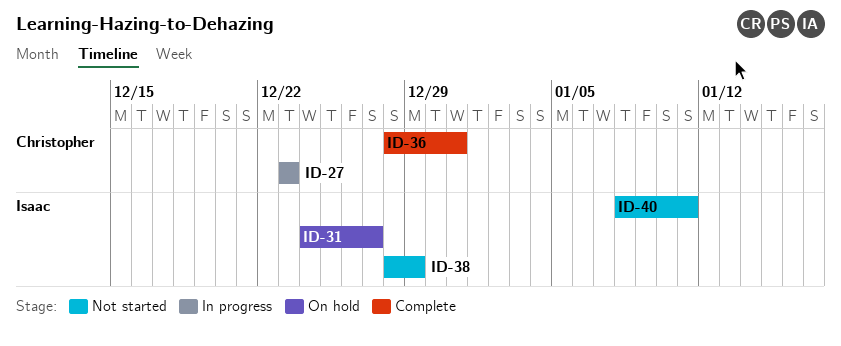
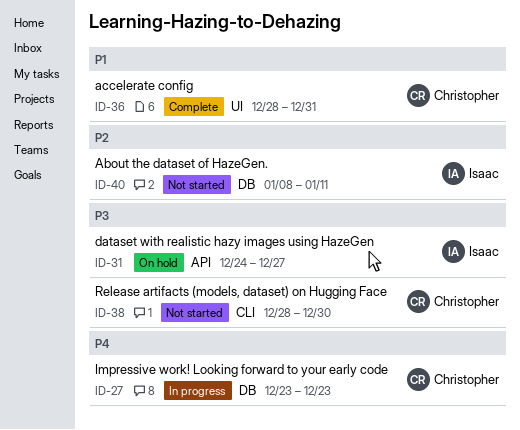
ID-38, owner: Isaac -> Christopher
ID-38, due: Dec 29 -> Dec 30

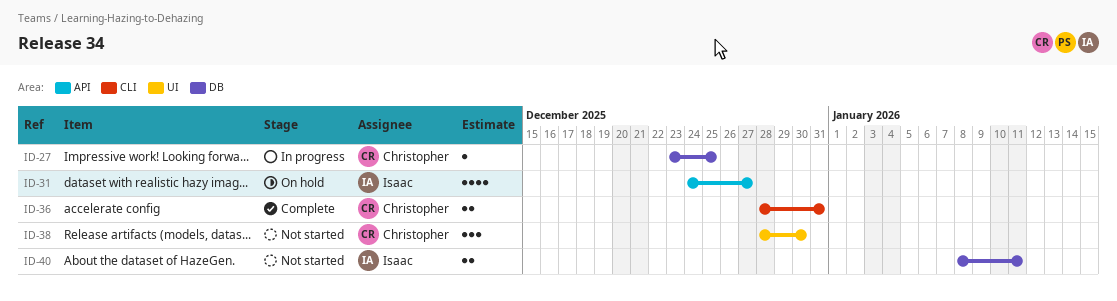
ID-27, due: Dec 23 -> Dec 25
ID-36, label: UI -> CLI
ID-38, label: CLI -> UI

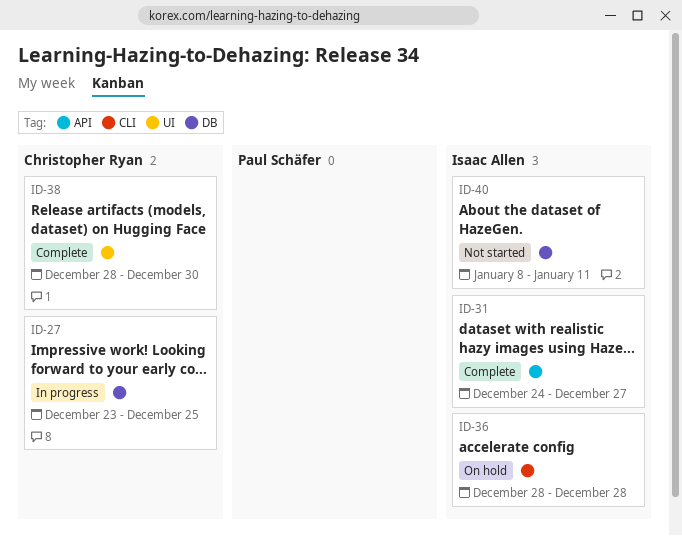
ID-31, status: On hold -> Complete
ID-36, status: Complete -> On hold
ID-36, owner: Christopher Ryan -> Isaac Allen
ID-36, due: Dec 31 -> Dec 28
ID-38, status: Not started -> Complete

